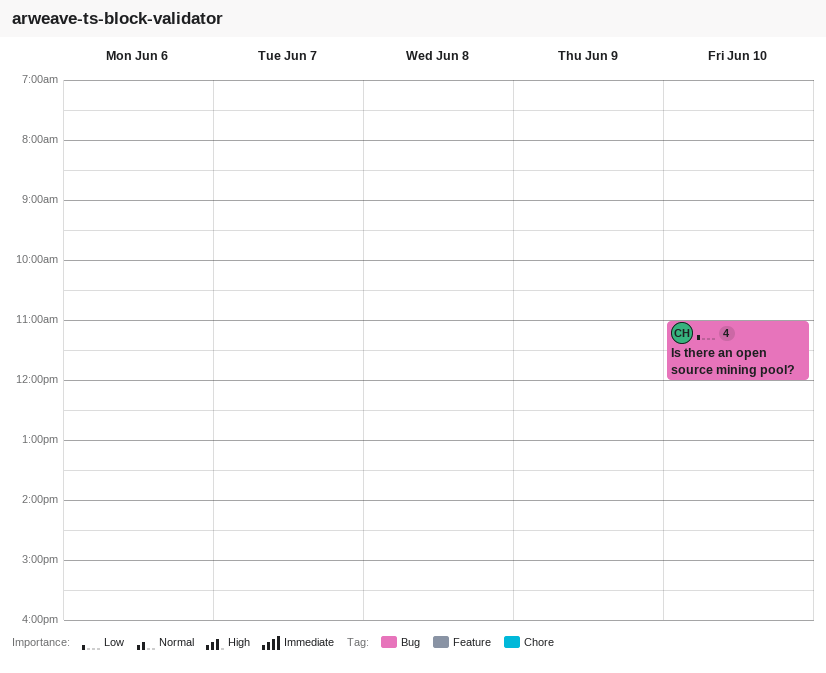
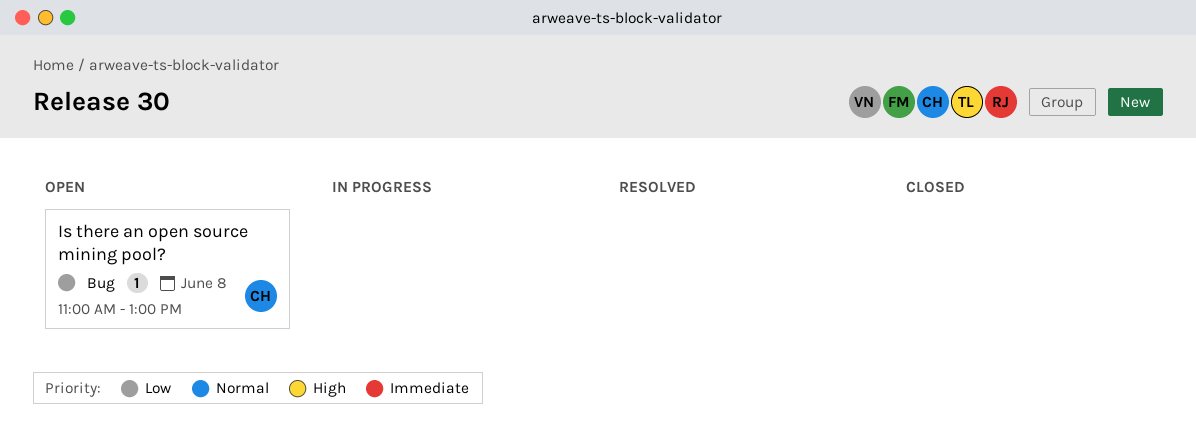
Is there an open source mining pool?, estimate: 4 -> 1
Is there an open source mining pool?, day: Jun 10 -> Jun 8
Is there an open source mining pool?, ends: 12:00 -> 13:00

